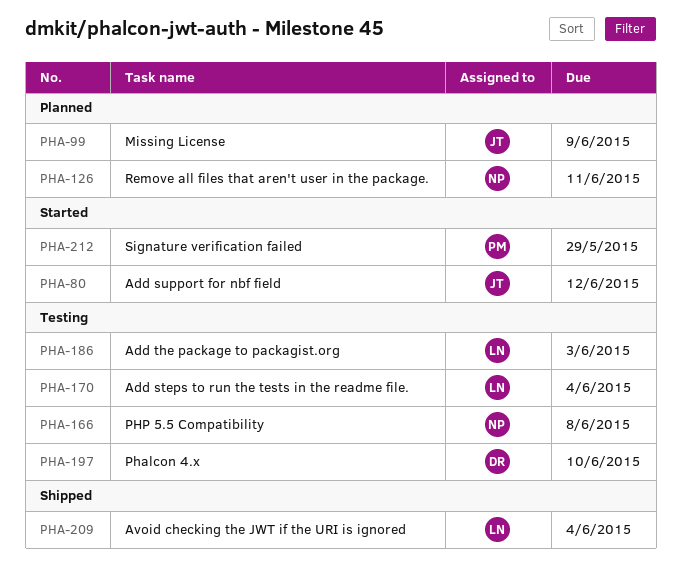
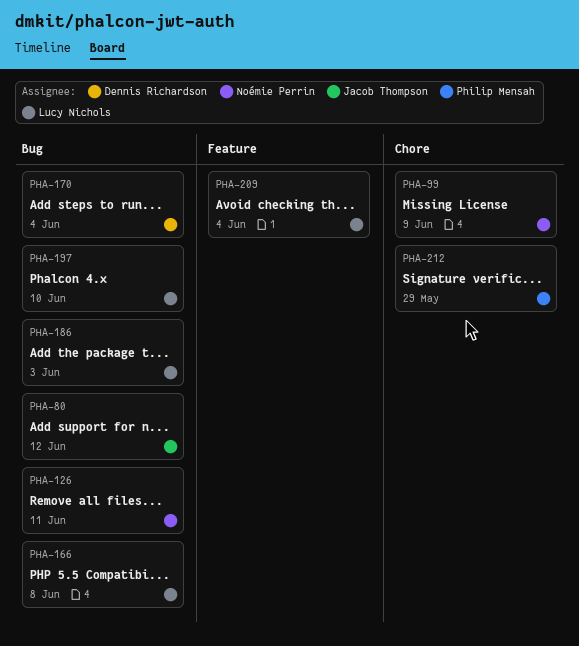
PHA-99, owner: Jacob Thompson -> Noémie Perrin
PHA-166, owner: Noémie Perrin -> Lucy Nichols
PHA-170, owner: Lucy Nichols -> Dennis Richardson
PHA-197, owner: Dennis Richardson -> Lucy Nichols

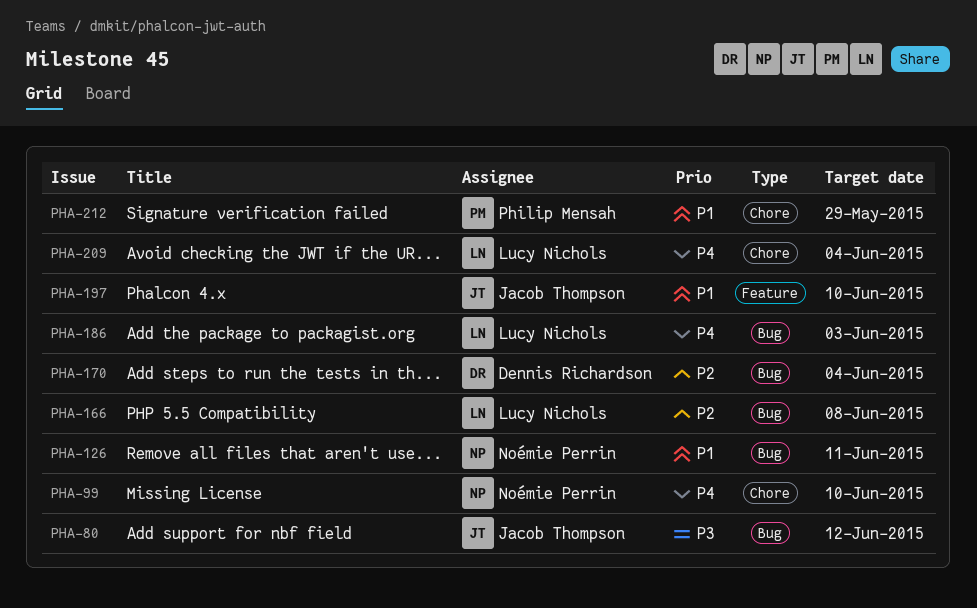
PHA-99, due: Jun 9 -> Jun 10
PHA-197, owner: Lucy Nichols -> Jacob Thompson
PHA-197, label: Bug -> Feature
PHA-209, label: Feature -> Chore

